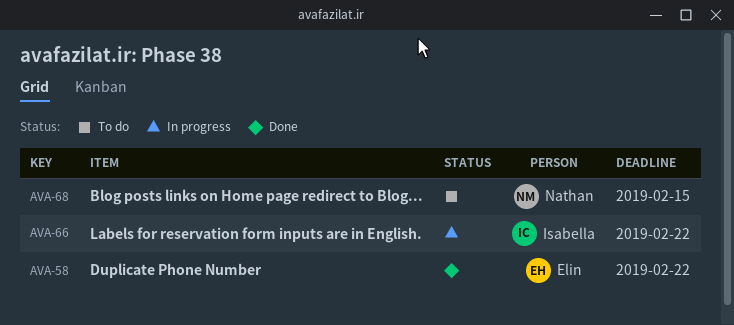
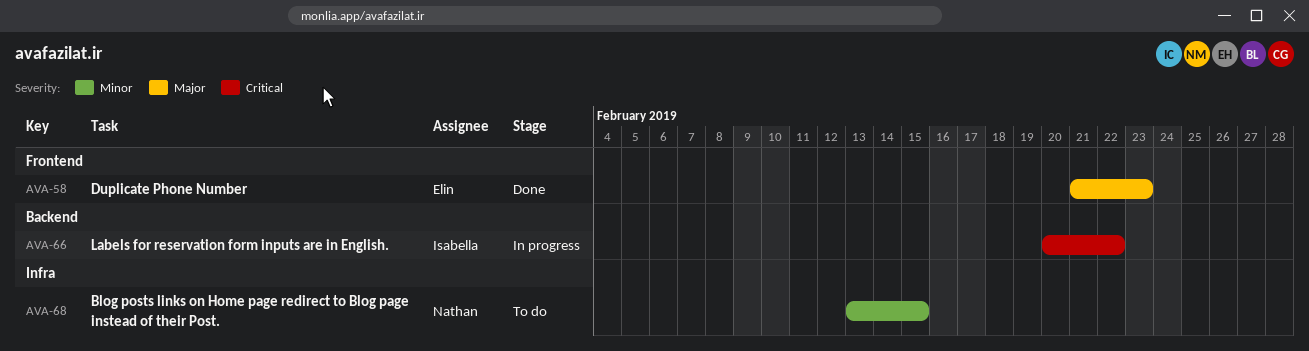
AVA-58, due: Feb 22 -> Feb 23

